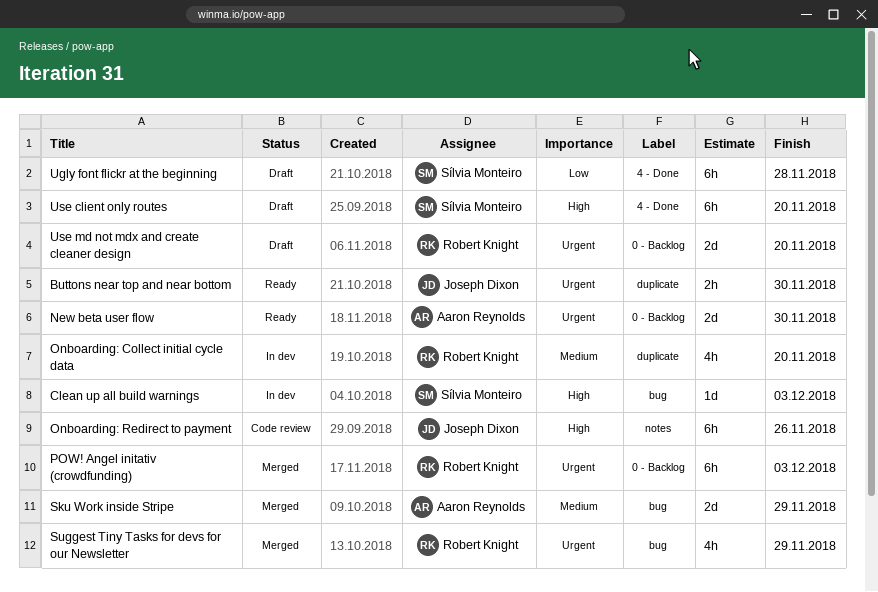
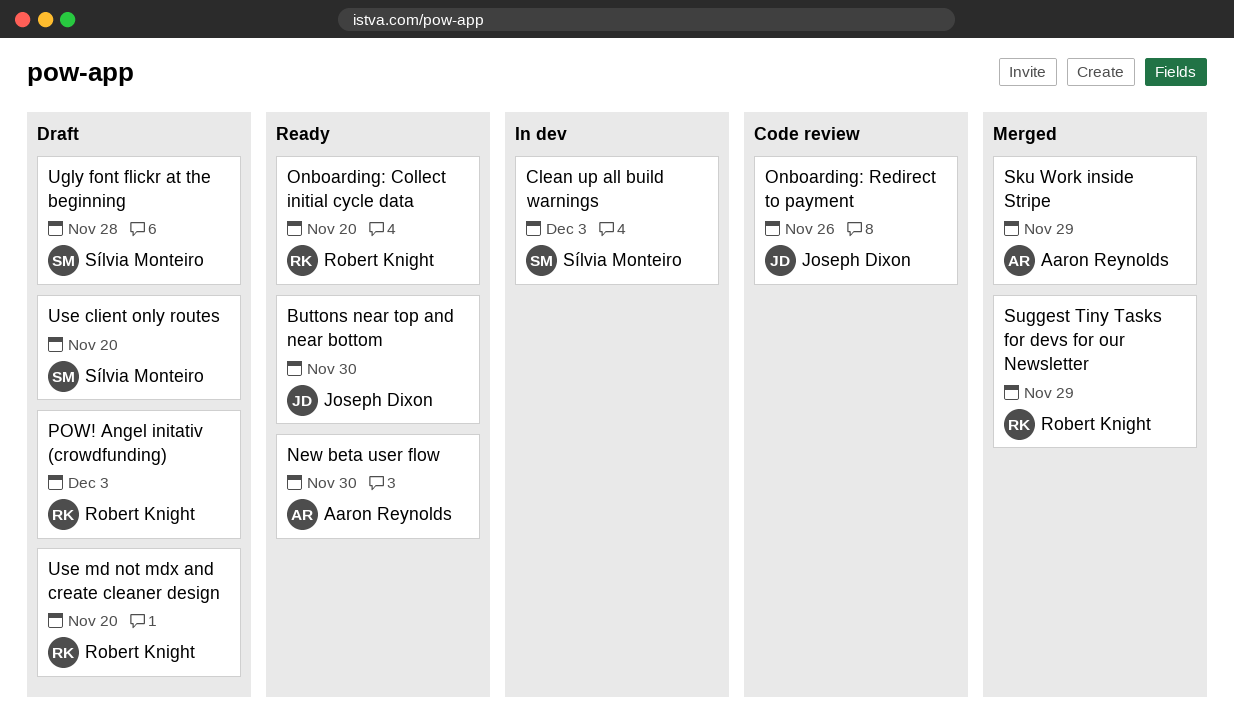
Onboarding: Collect initial cycle data, status: In dev -> Ready
POW! Angel initativ (crowdfunding), status: Merged -> Draft

